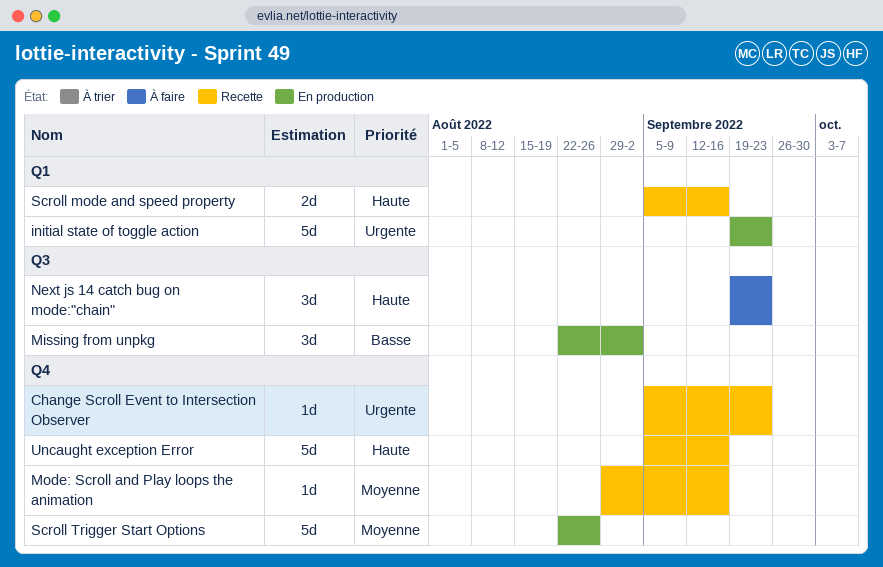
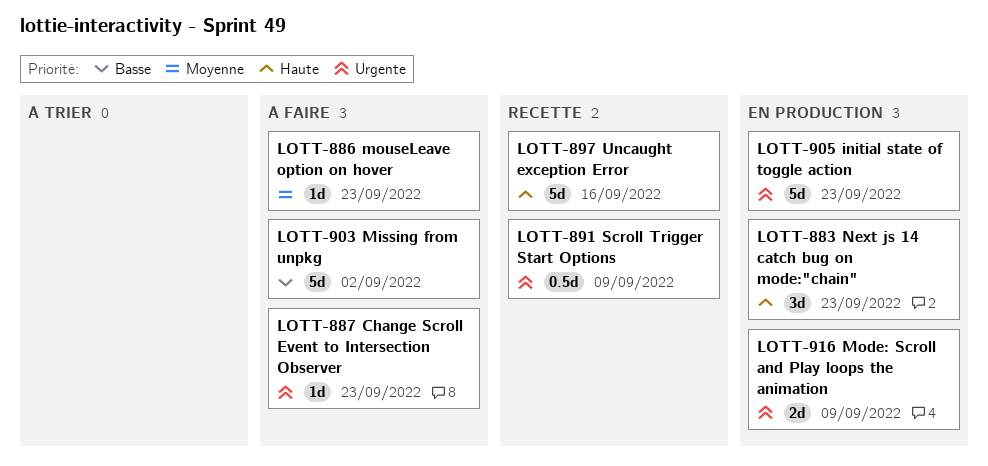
Change Scroll Event to Intersection Observer, status: Recette -> À faire
Missing from unpkg, status: En production -> À faire
Missing from unpkg, estimate: 3d -> 5d
Mode: Scroll and Play loops the animation, status: Recette -> En production
Mode: Scroll and Play loops the animation, priority: Moyenne -> Urgente
Mode: Scroll and Play loops the animation, estimate: 1d -> 2d
Mode: Scroll and Play loops the animation, due: Sep 16 -> Sep 9
mouseLeave option on hover: none -> present
Next js 14 catch bug on mode:"chain", status: À faire -> En production
Scroll mode and speed property: present -> none
Scroll Trigger Start Options, status: En production -> Recette
Scroll Trigger Start Options, priority: Moyenne -> Urgente
Scroll Trigger Start Options, estimate: 5d -> 0.5d
Scroll Trigger Start Options, due: Aug 26 -> Sep 9

